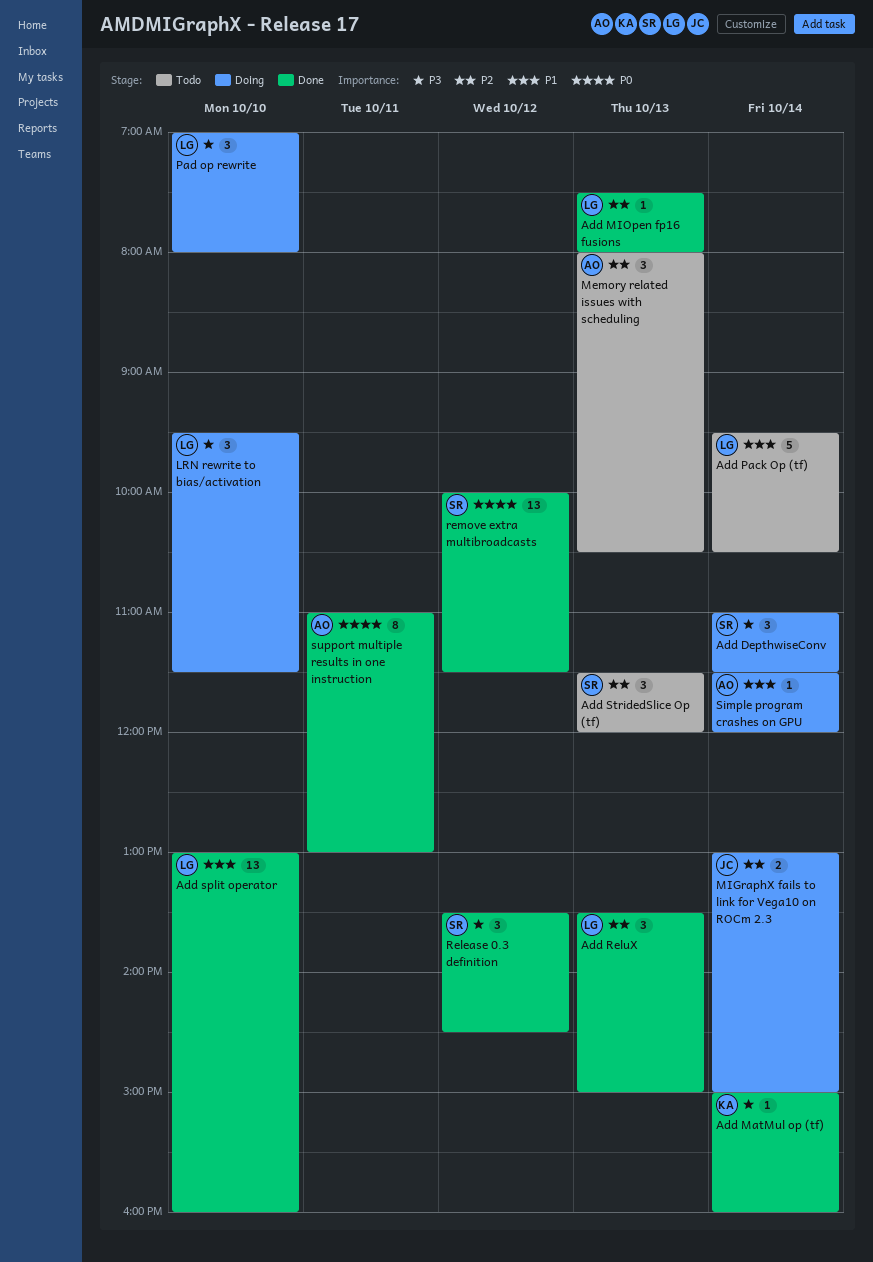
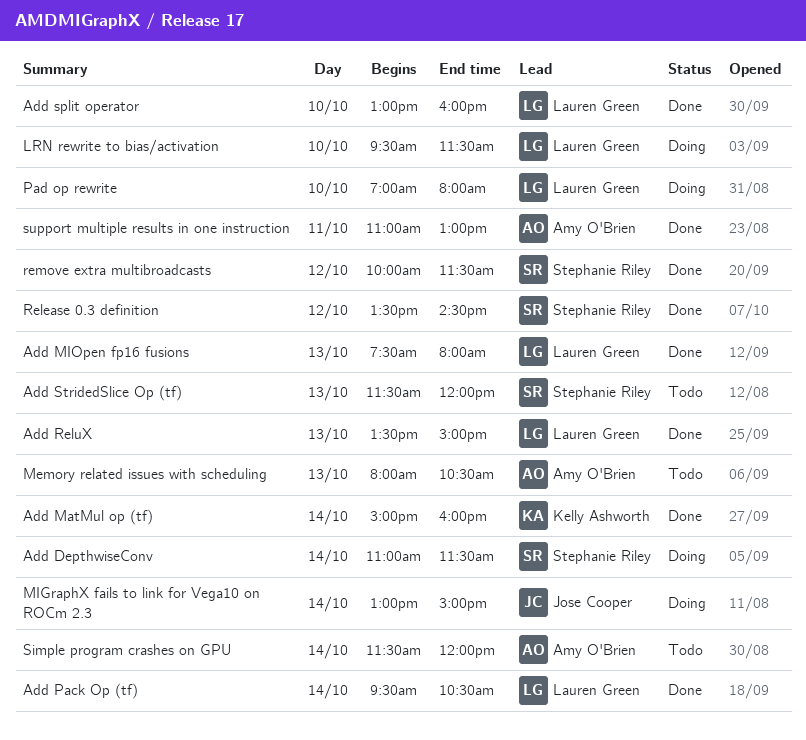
Add Pack Op (tf), status: Todo -> Done
Simple program crashes on GPU, status: Doing -> Todo

